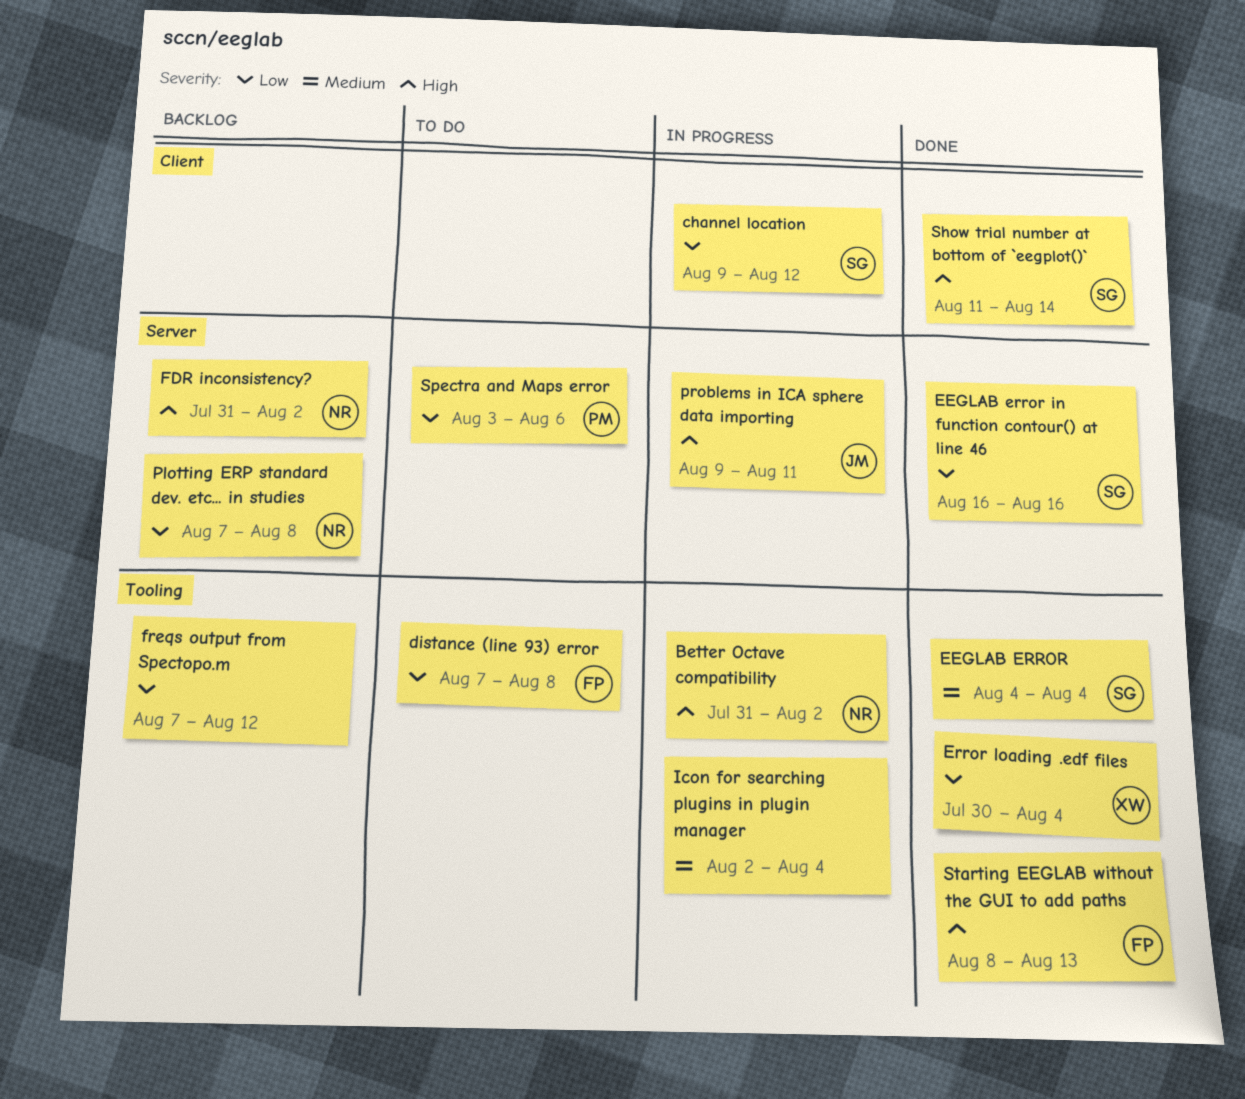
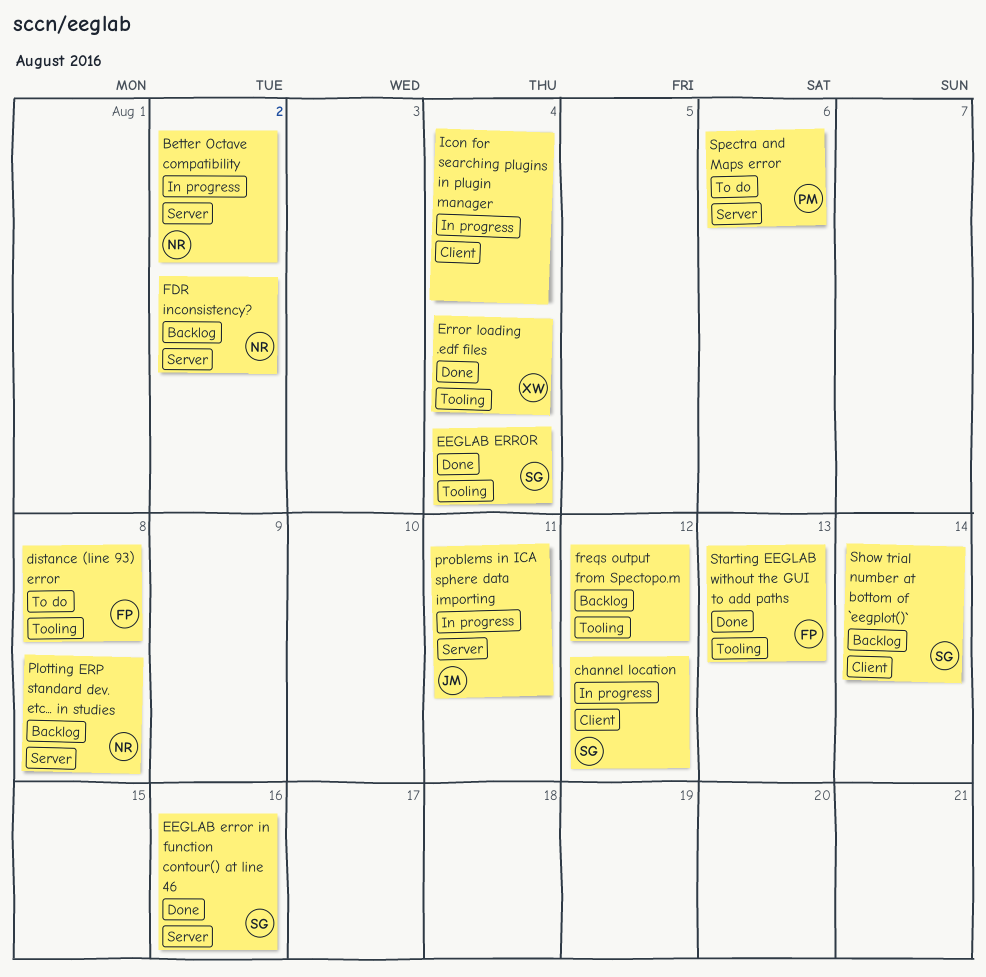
Better Octave compatibility, label: Tooling -> Server
Icon for searching plugins in plugin manager, label: Tooling -> Client
Show trial number at bottom of `eegplot()`, status: Done -> Backlog

